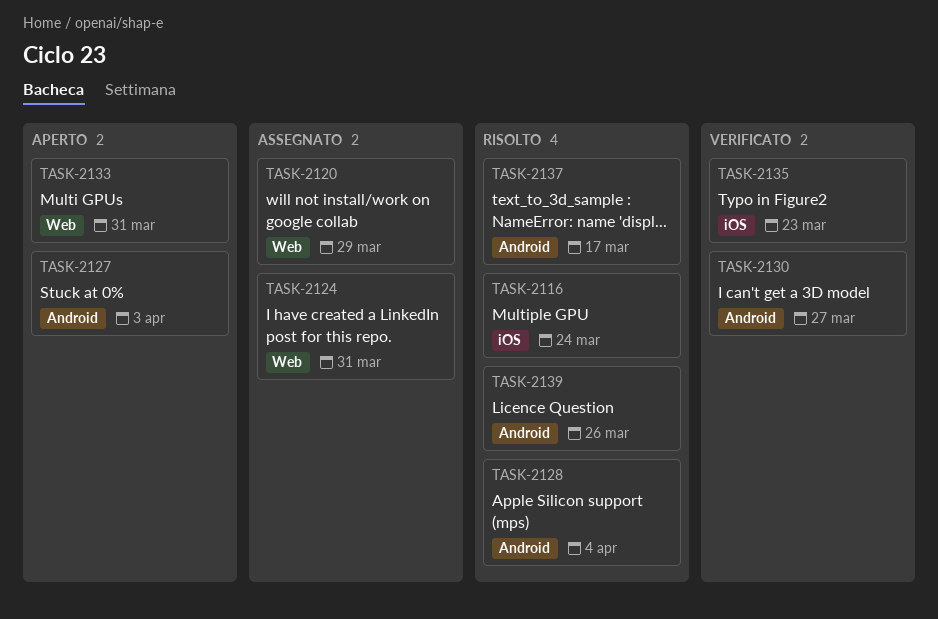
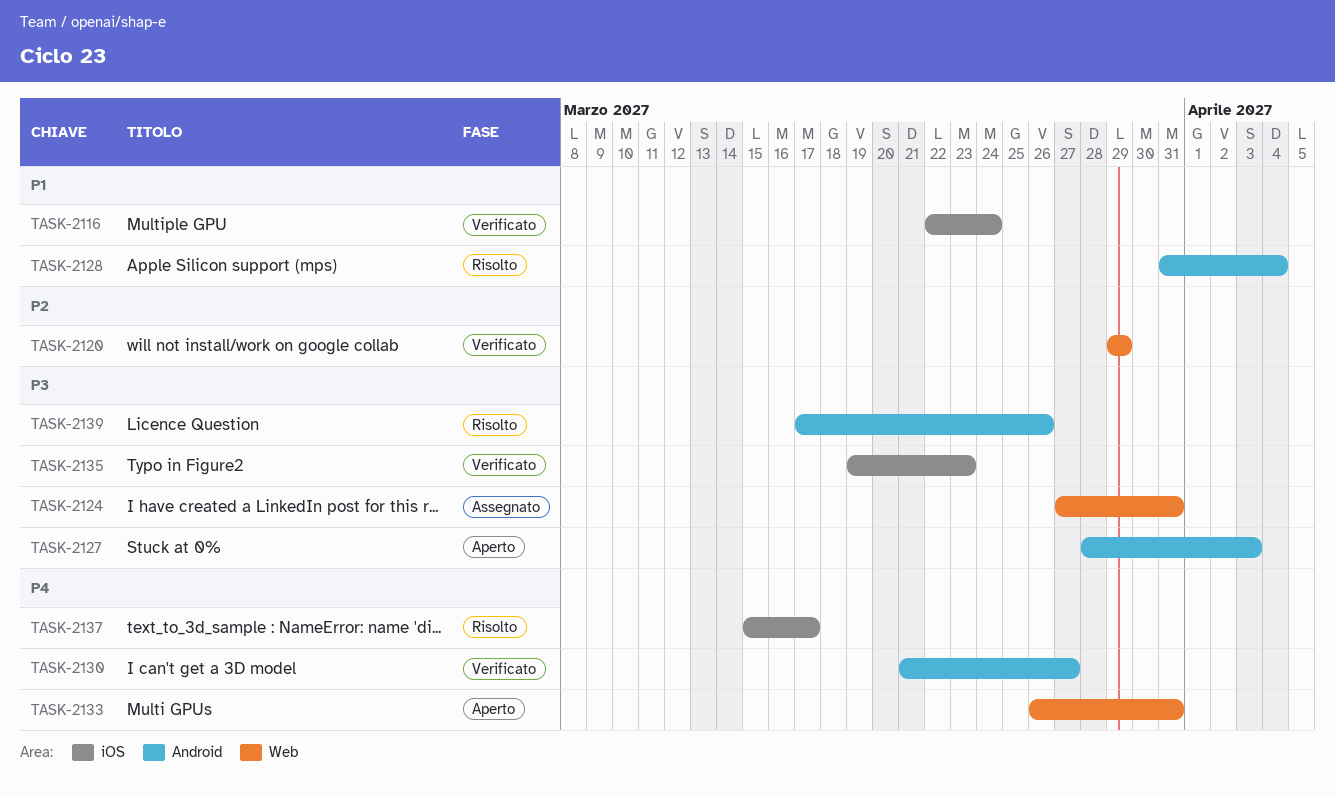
TASK-2116, status: Risolto -> Verificato
TASK-2120, status: Assegnato -> Verificato
TASK-2137, label: Android -> iOS

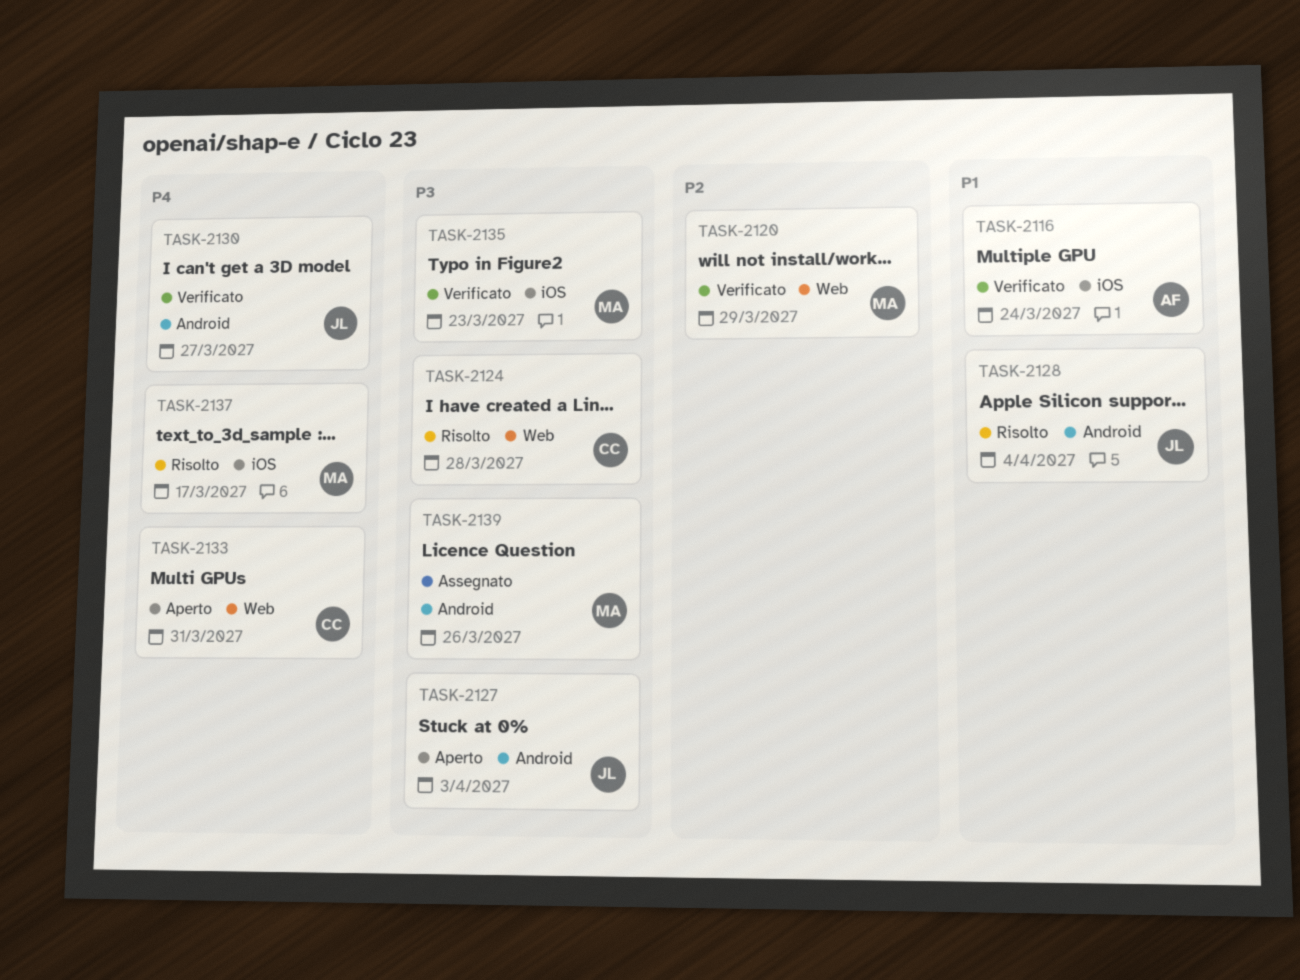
TASK-2124, status: Assegnato -> Risolto
TASK-2124, due: Mar 31 -> Mar 28
TASK-2139, status: Risolto -> Assegnato

